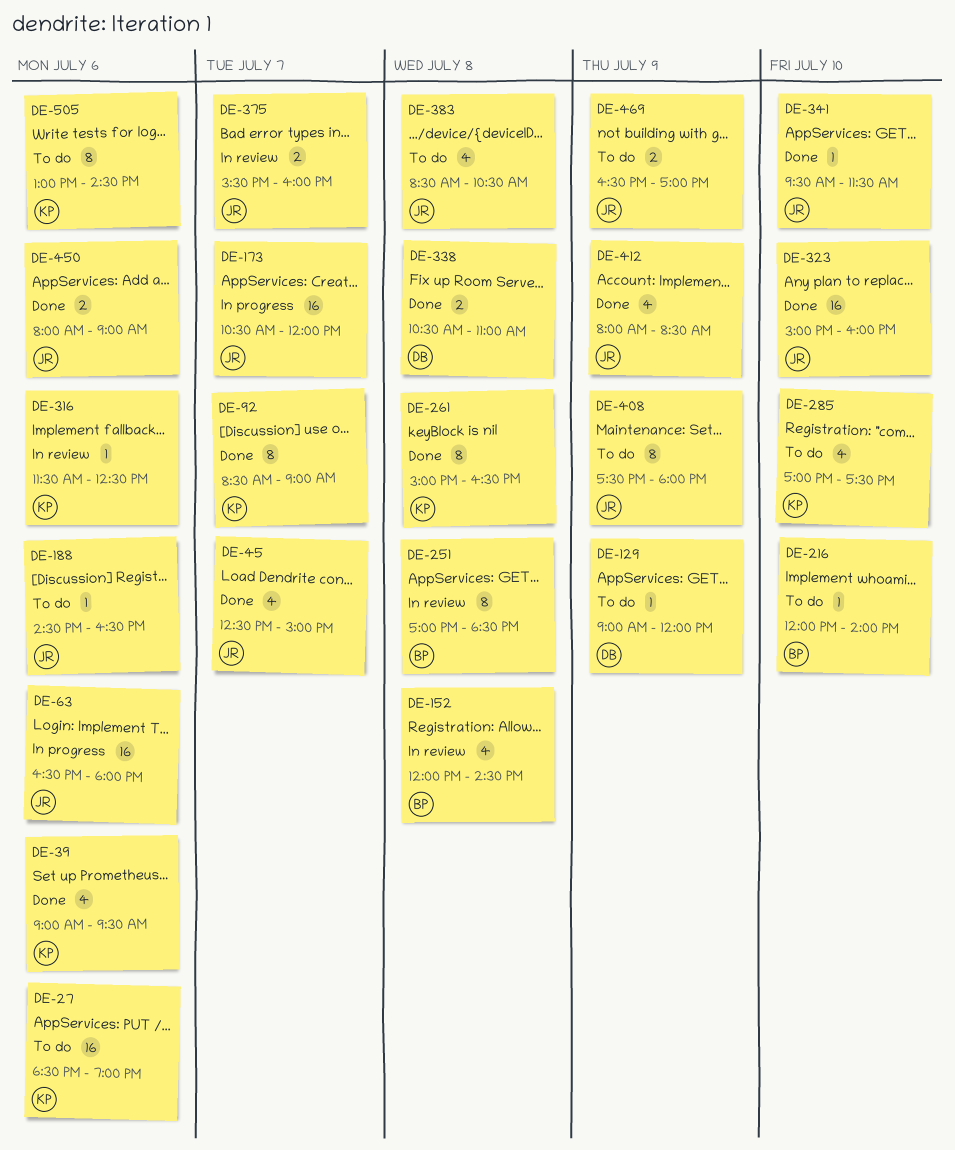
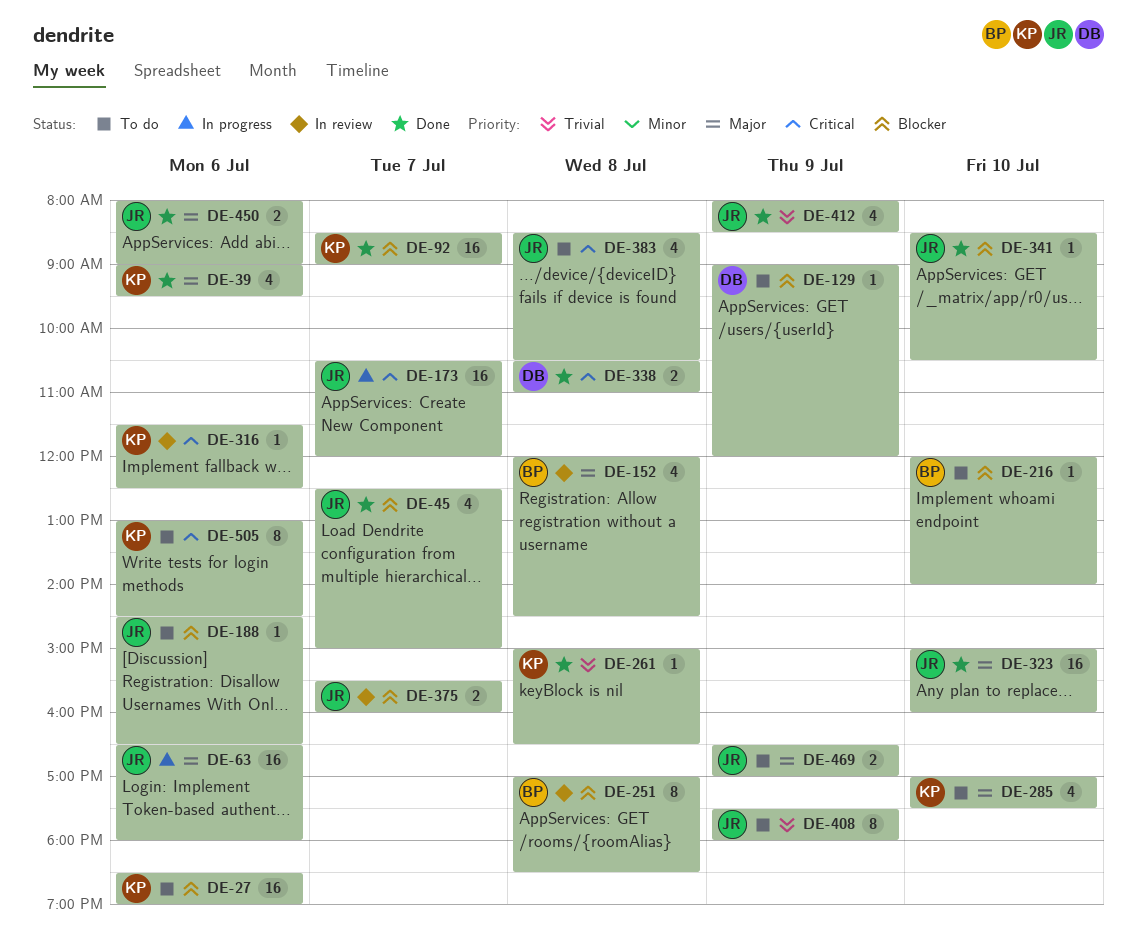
DE-92, estimate: 8 -> 16
DE-261, estimate: 8 -> 1
DE-341, begins: 09:30 -> 08:30
DE-341, ends: 11:30 -> 10:30

